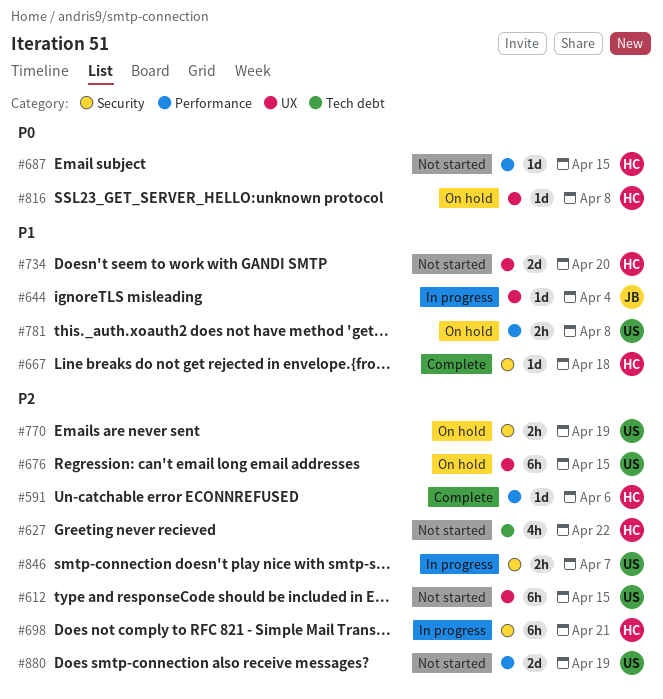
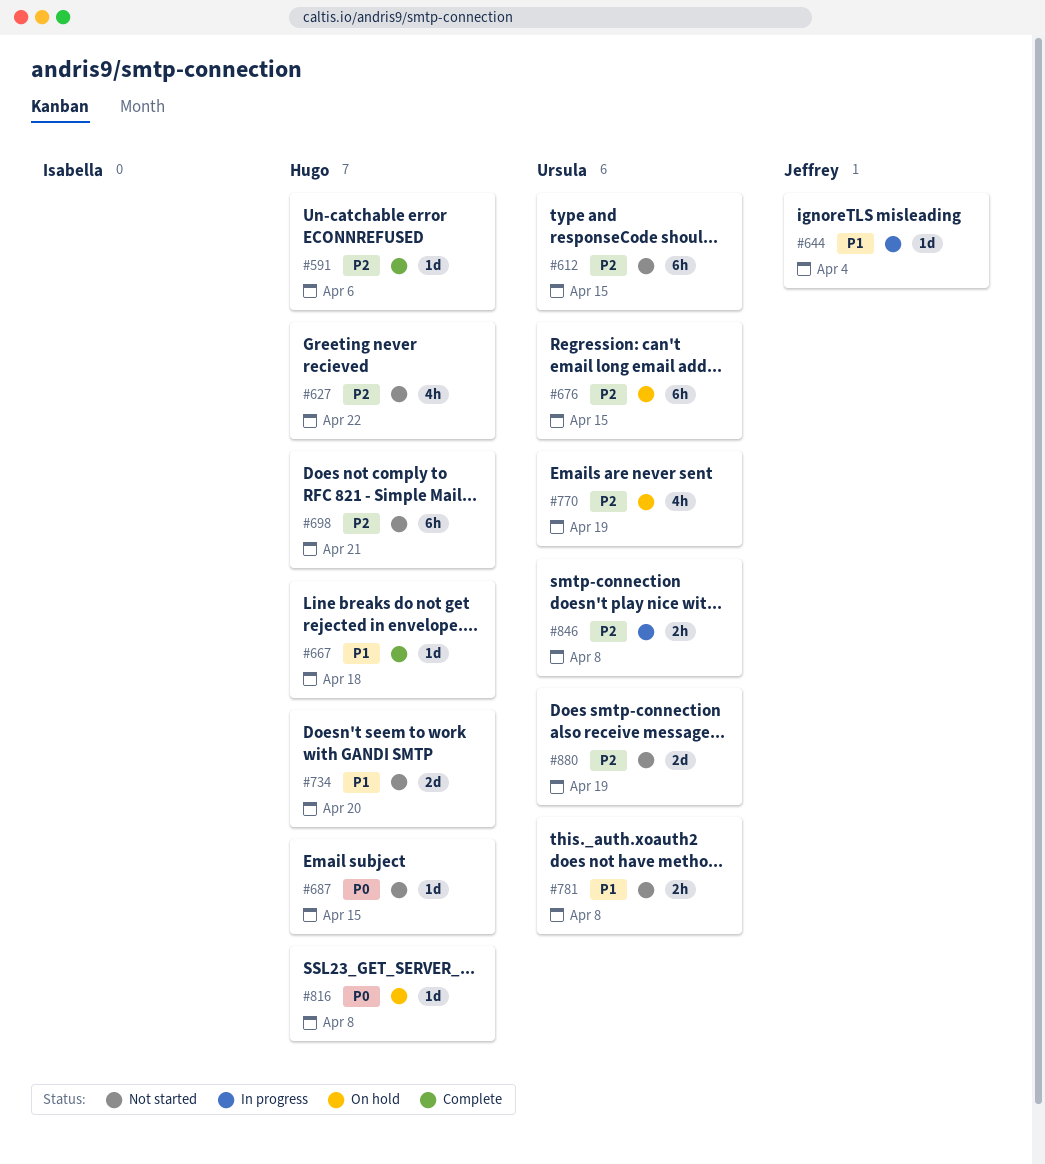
#698, status: In progress -> Not started
#770, estimate: 2h -> 4h
#781, status: On hold -> Not started
#846, due: Apr 7 -> Apr 8

